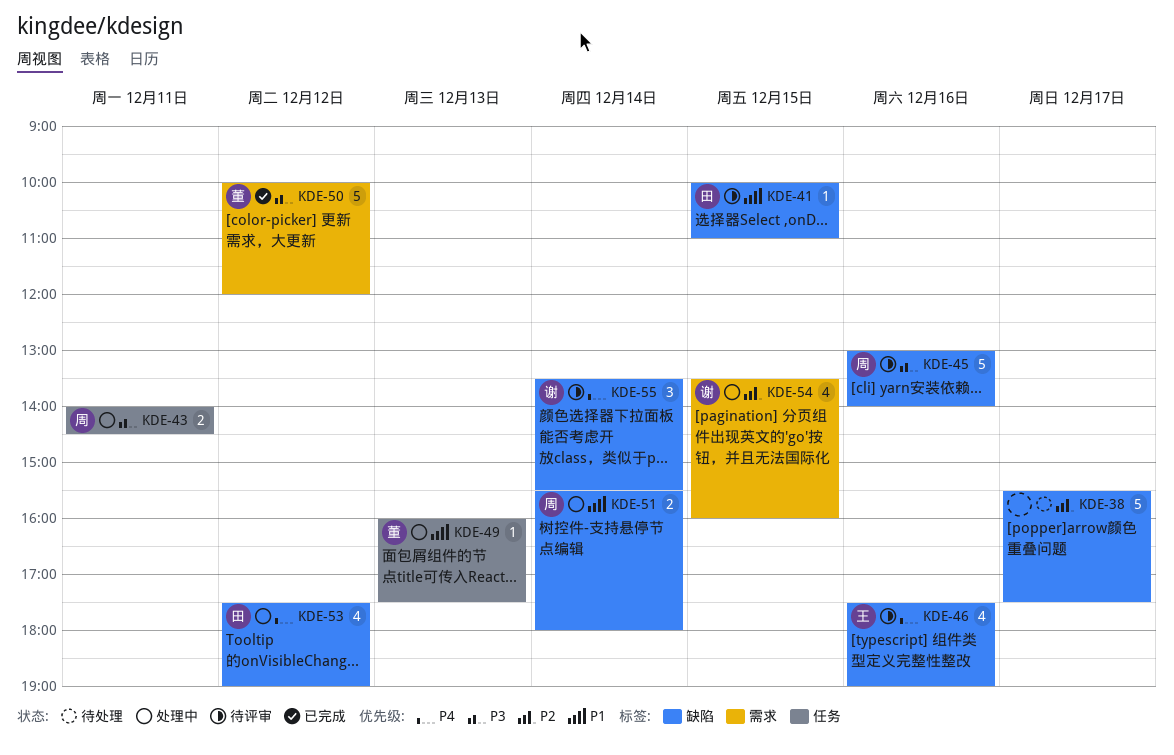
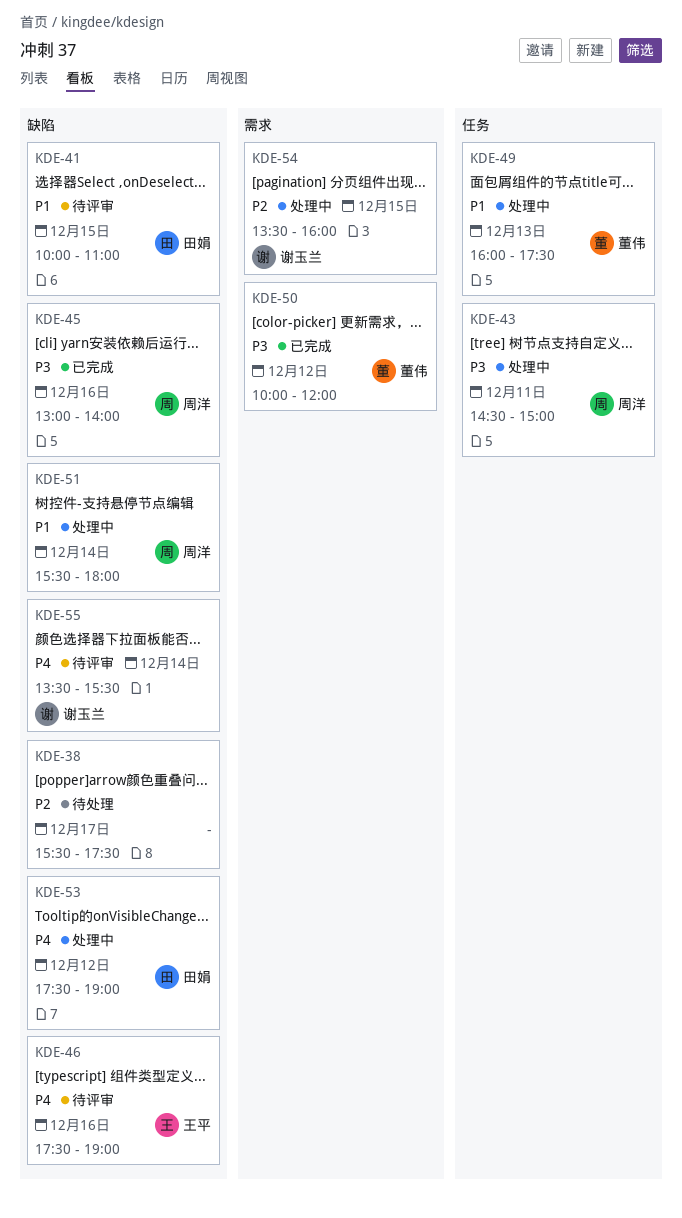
KDE-43, begins: 14:00 -> 14:30
KDE-43, ends: 14:30 -> 15:00
KDE-45, status: 待评审 -> 已完成

